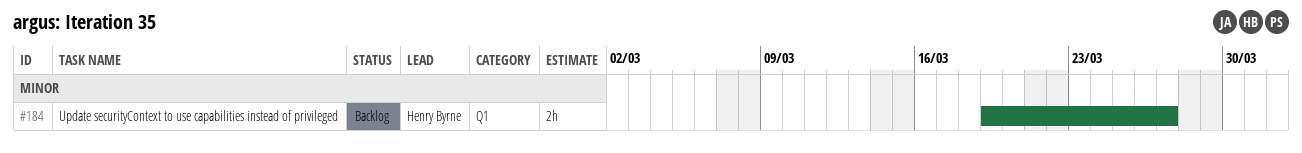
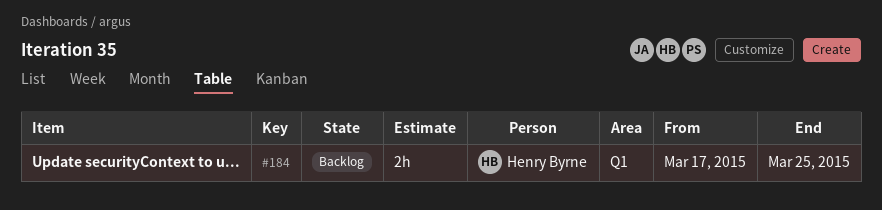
#184, start: Mar 19 -> Mar 17
#184, due: Mar 27 -> Mar 25

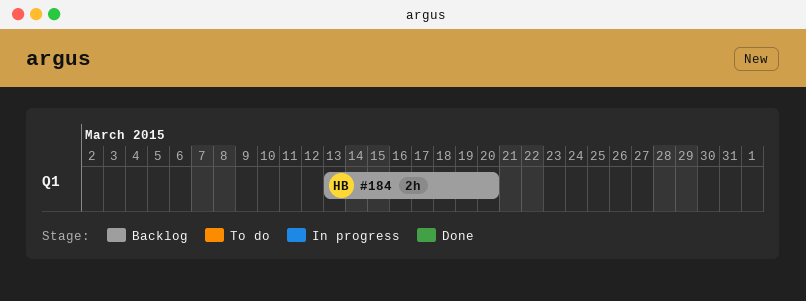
#184, start: Mar 17 -> Mar 13
#184, due: Mar 25 -> Mar 20

